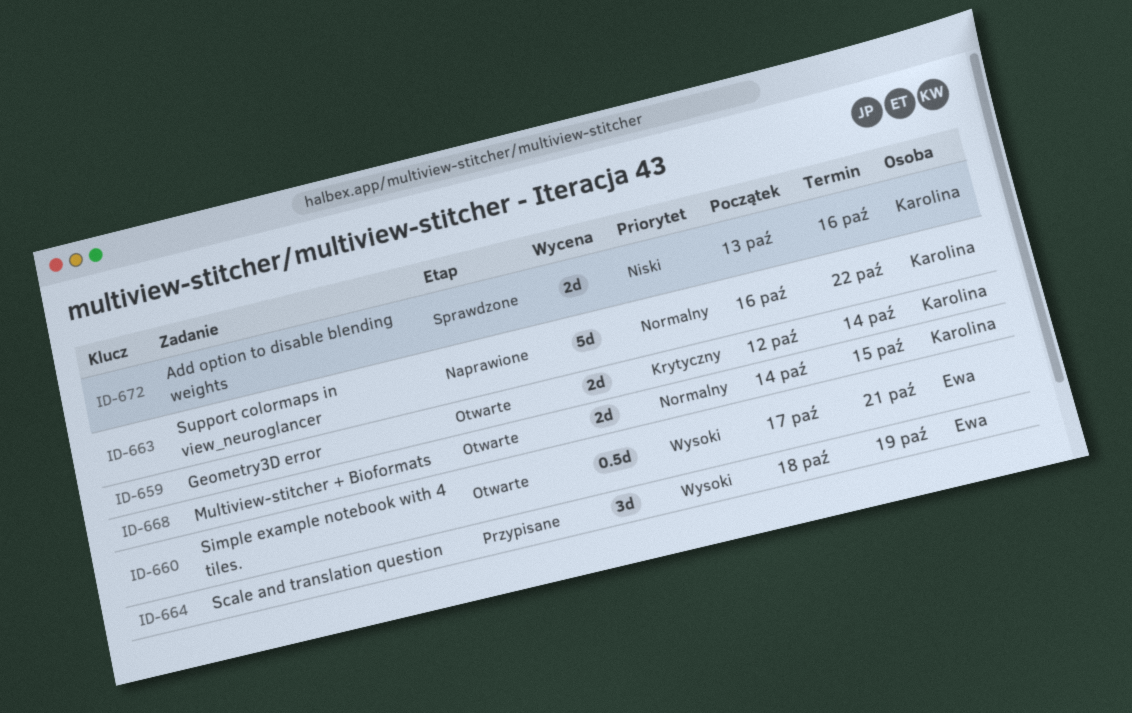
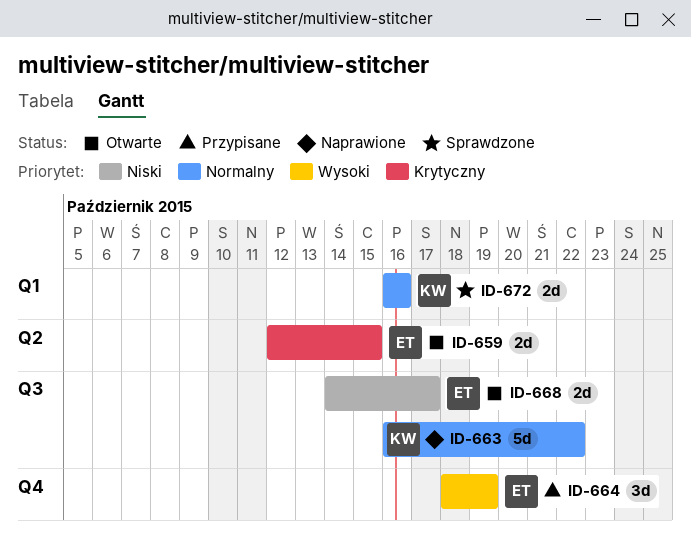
ID-659, owner: Karolina -> Ewa
ID-659, due: Oct 14 -> Oct 15
ID-660: present -> none
ID-668, owner: Karolina -> Ewa
ID-668, priority: Normalny -> Niski
ID-668, due: Oct 15 -> Oct 17
ID-672, priority: Niski -> Normalny
ID-672, start: Oct 13 -> Oct 16

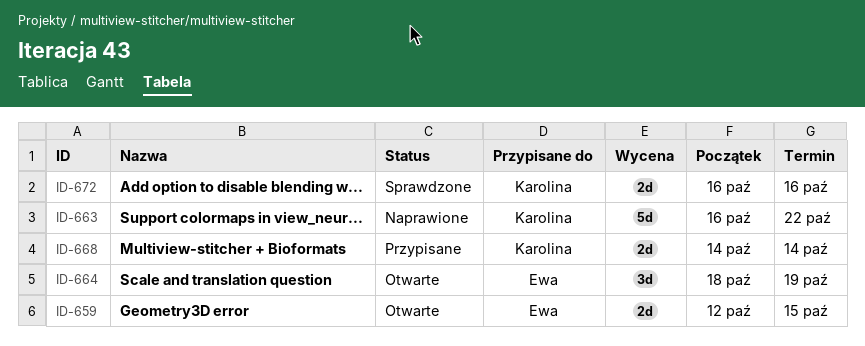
ID-664, status: Przypisane -> Otwarte
ID-668, status: Otwarte -> Przypisane
ID-668, owner: Ewa -> Karolina
ID-668, due: Oct 17 -> Oct 14

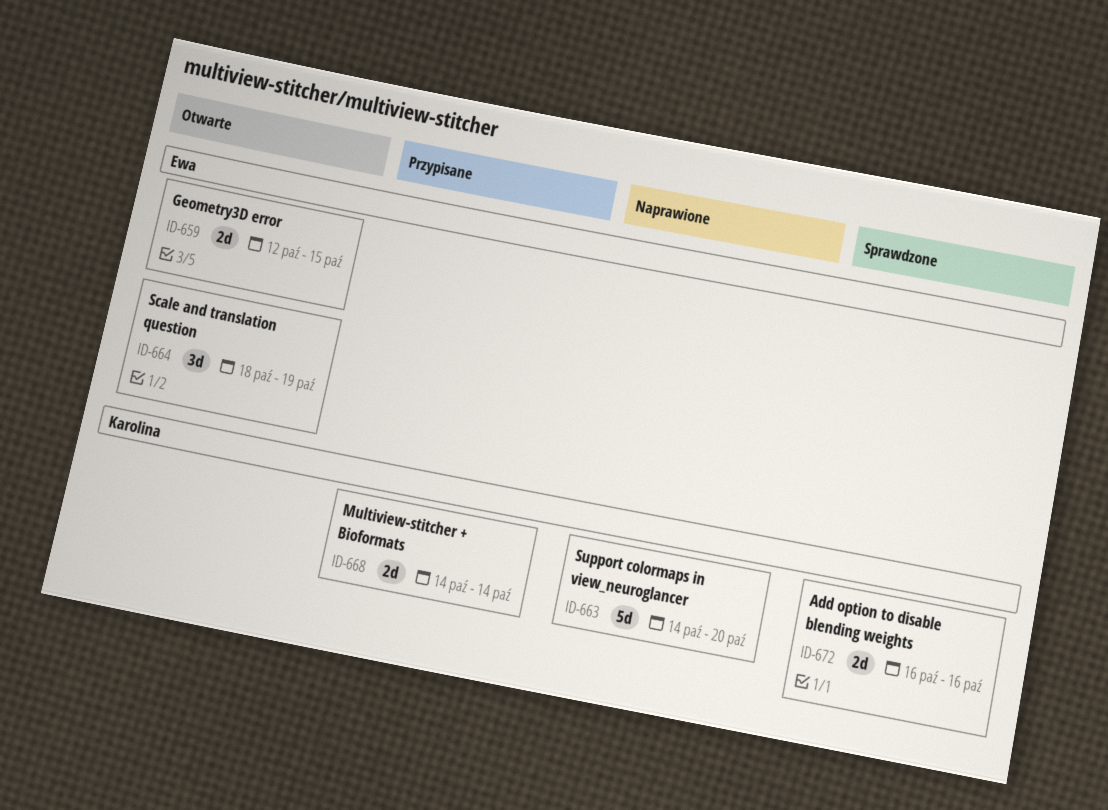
ID-663, start: Oct 16 -> Oct 14
ID-663, due: Oct 22 -> Oct 20

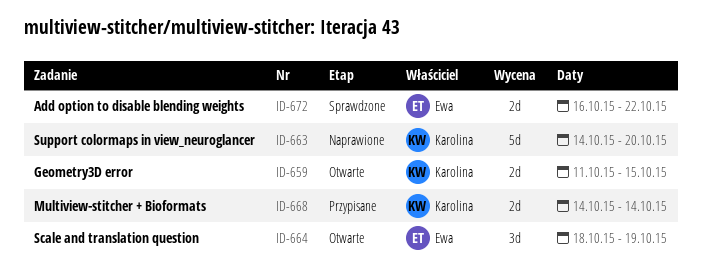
ID-659, owner: Ewa -> Karolina
ID-659, start: Oct 12 -> Oct 11
ID-672, owner: Karolina -> Ewa
ID-672, due: Oct 16 -> Oct 22

